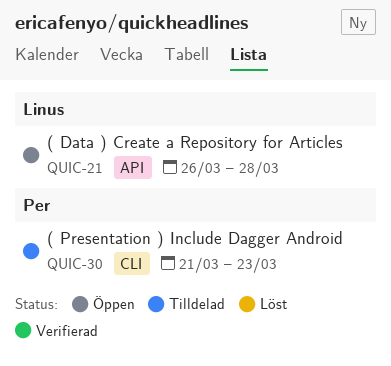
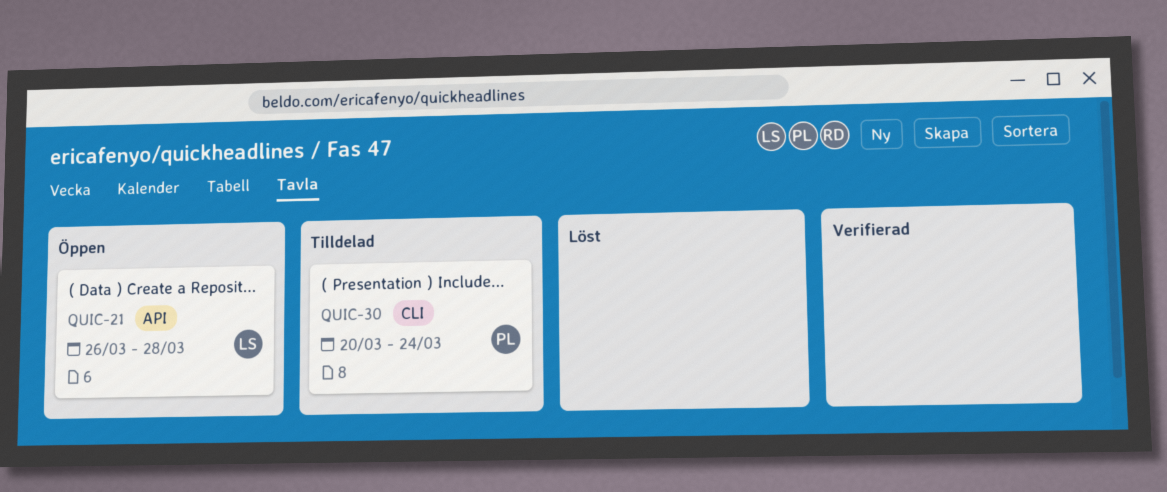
QUIC-30, start: Mar 21 -> Mar 20
QUIC-30, due: Mar 23 -> Mar 24

